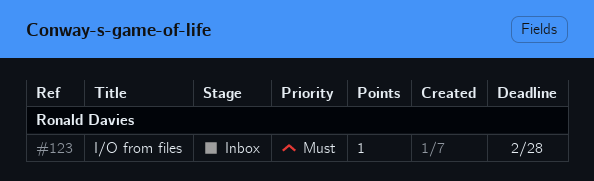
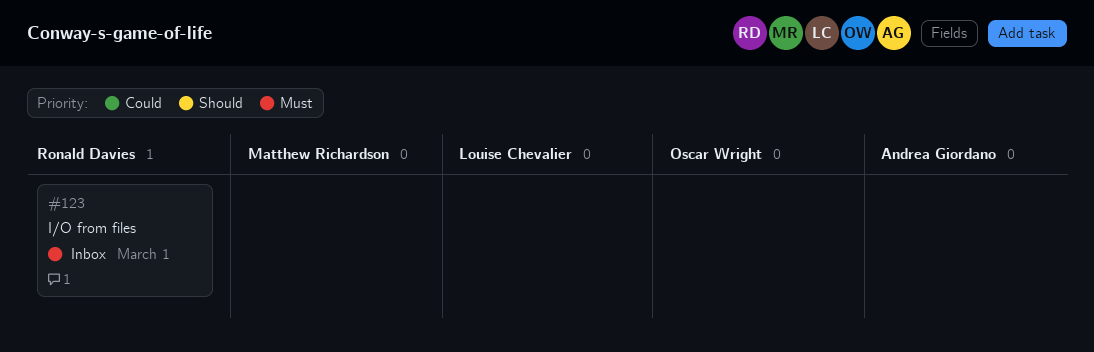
#123, due: Feb 28 -> Mar 1

